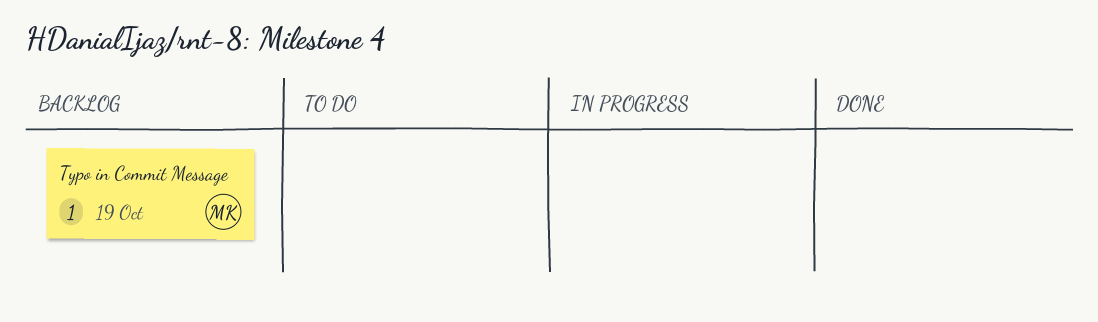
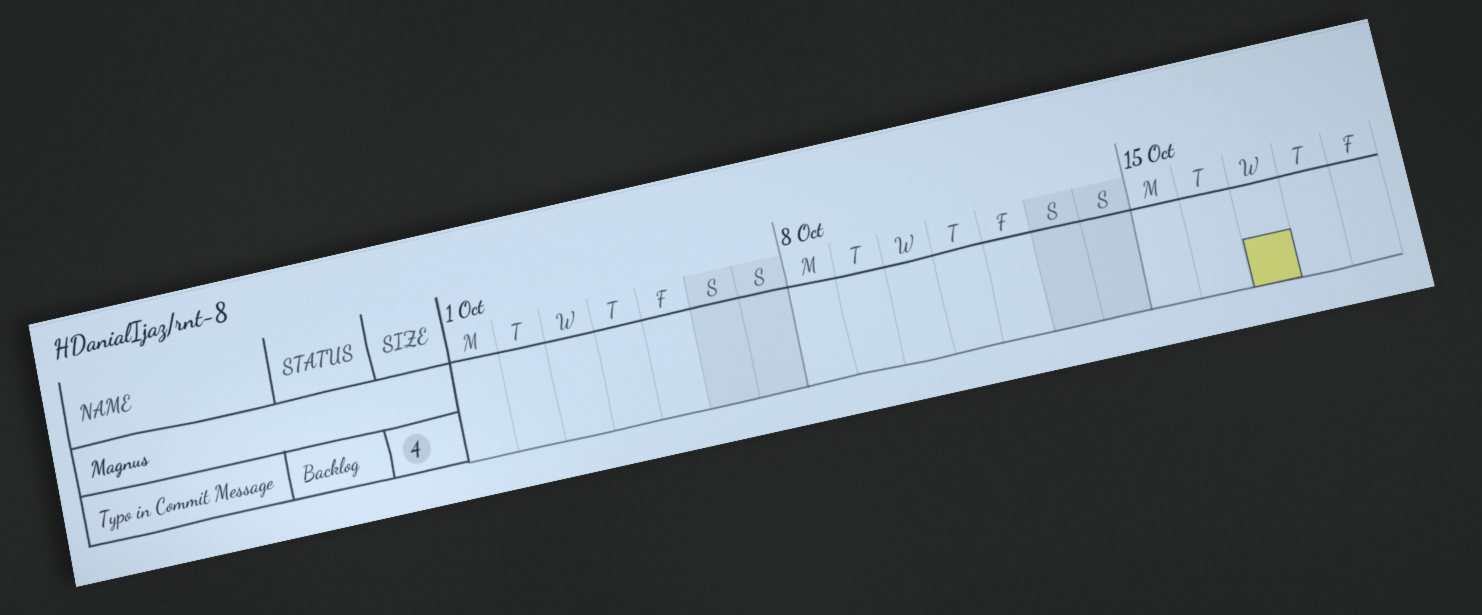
Typo in Commit Message, estimate: 1 -> 4
Typo in Commit Message, due: Oct 19 -> Oct 17

